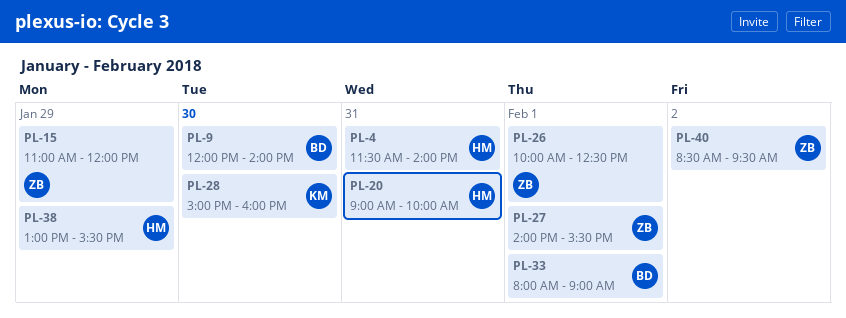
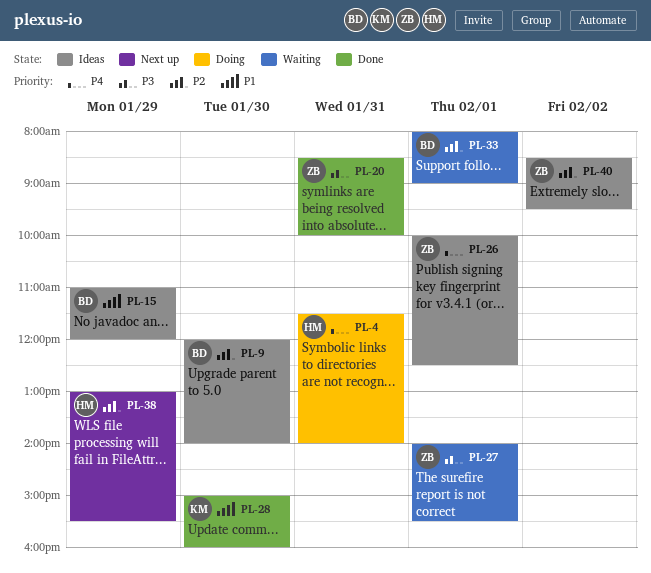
PL-15, owner: ZB -> BD
PL-20, owner: HM -> ZB
PL-20, begins: 09:00 -> 08:30

